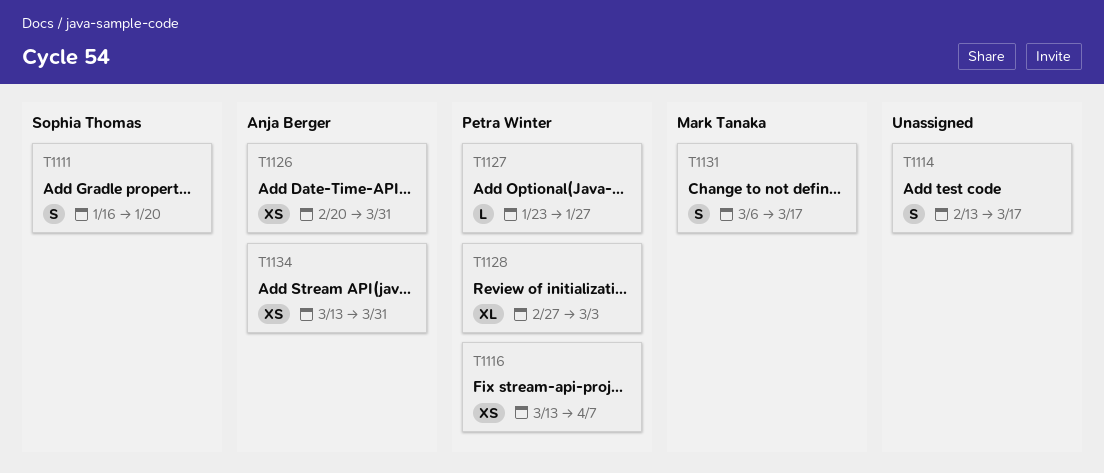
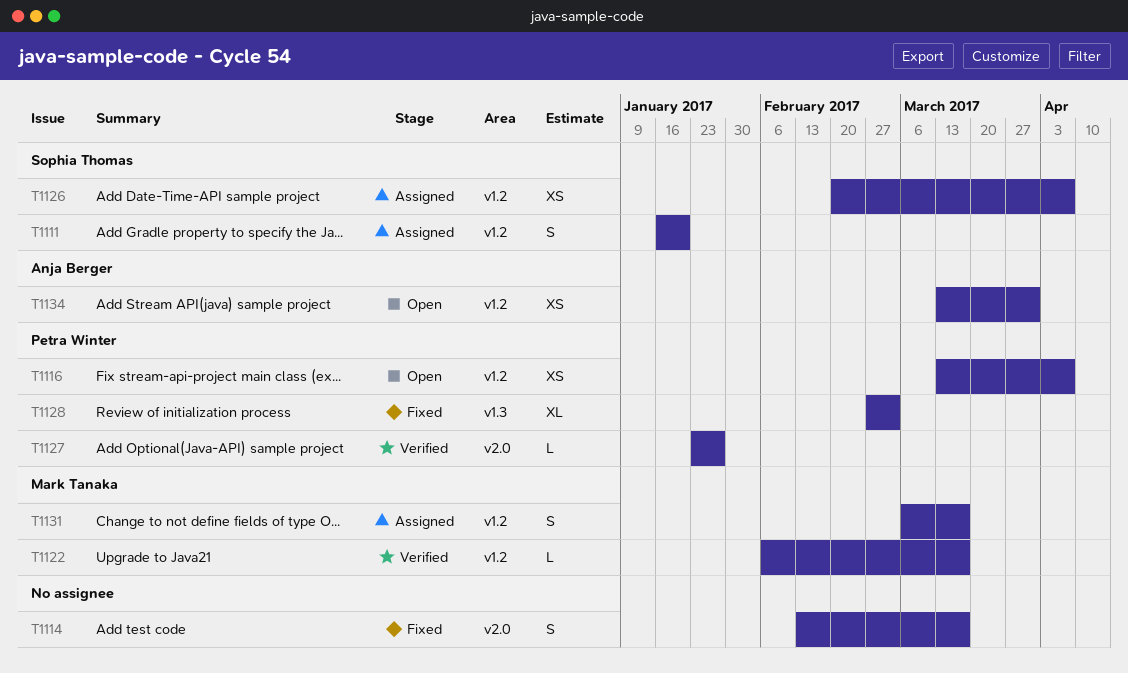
T1122: none -> present
T1126, owner: Anja Berger -> Sophia Thomas
T1126, due: Mar 31 -> Apr 7

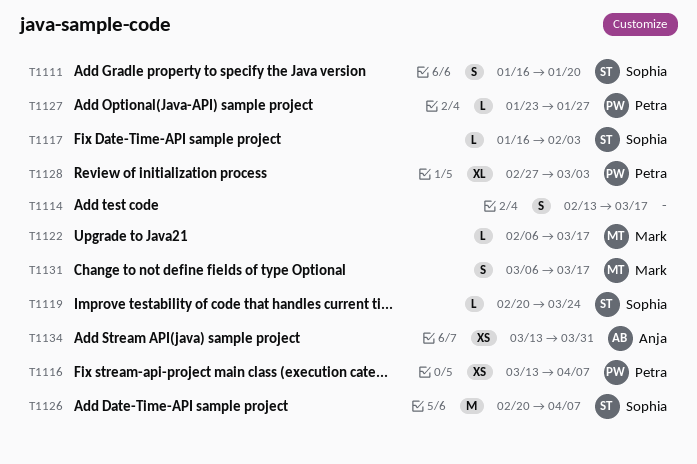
T1117: none -> present
T1119: none -> present
T1126, estimate: XS -> M

